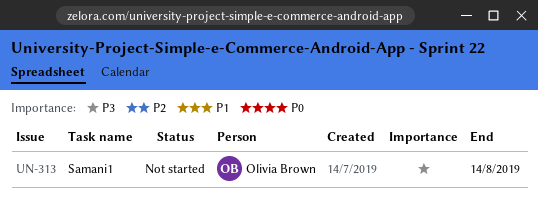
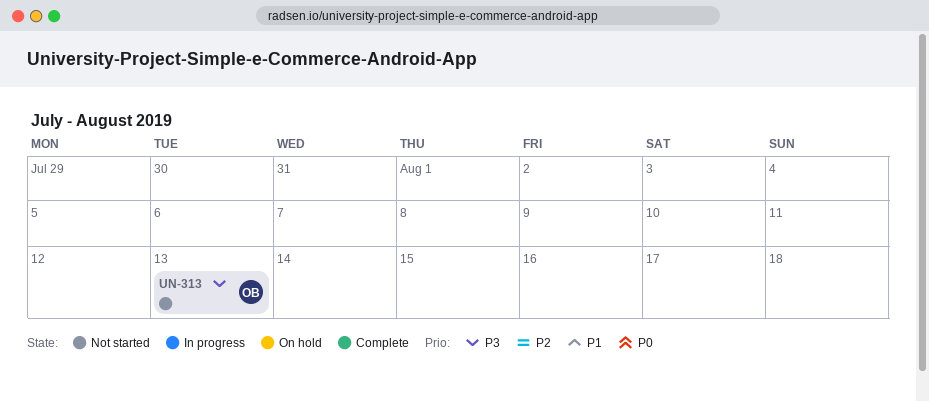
UN-313, due: Aug 14 -> Aug 13

